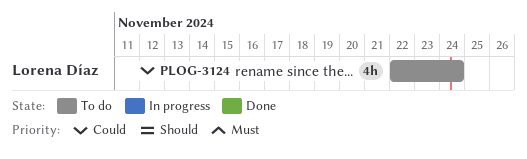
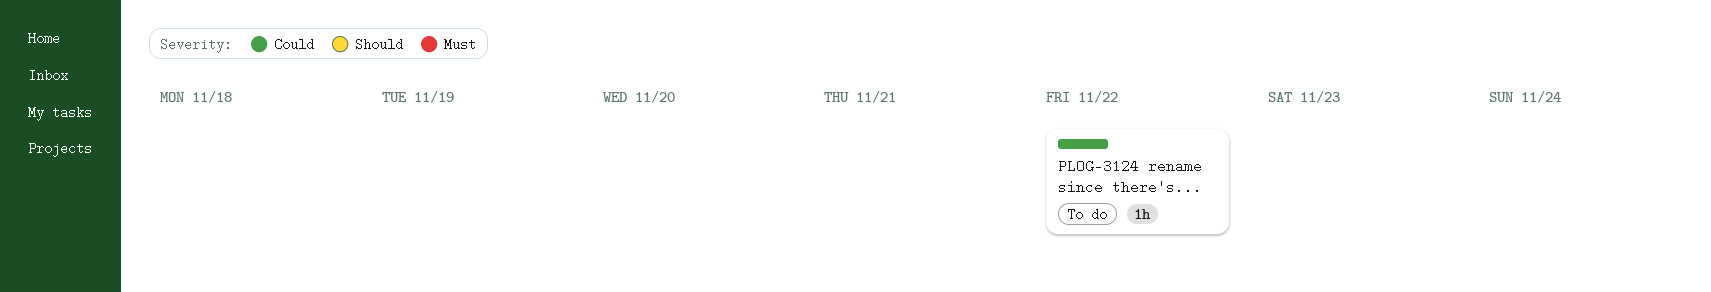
PLOG-3124, estimate: 4h -> 1h
PLOG-3124, due: Nov 24 -> Nov 22

